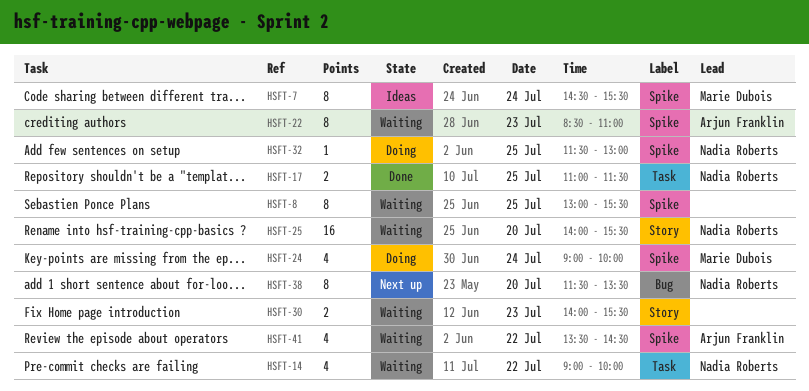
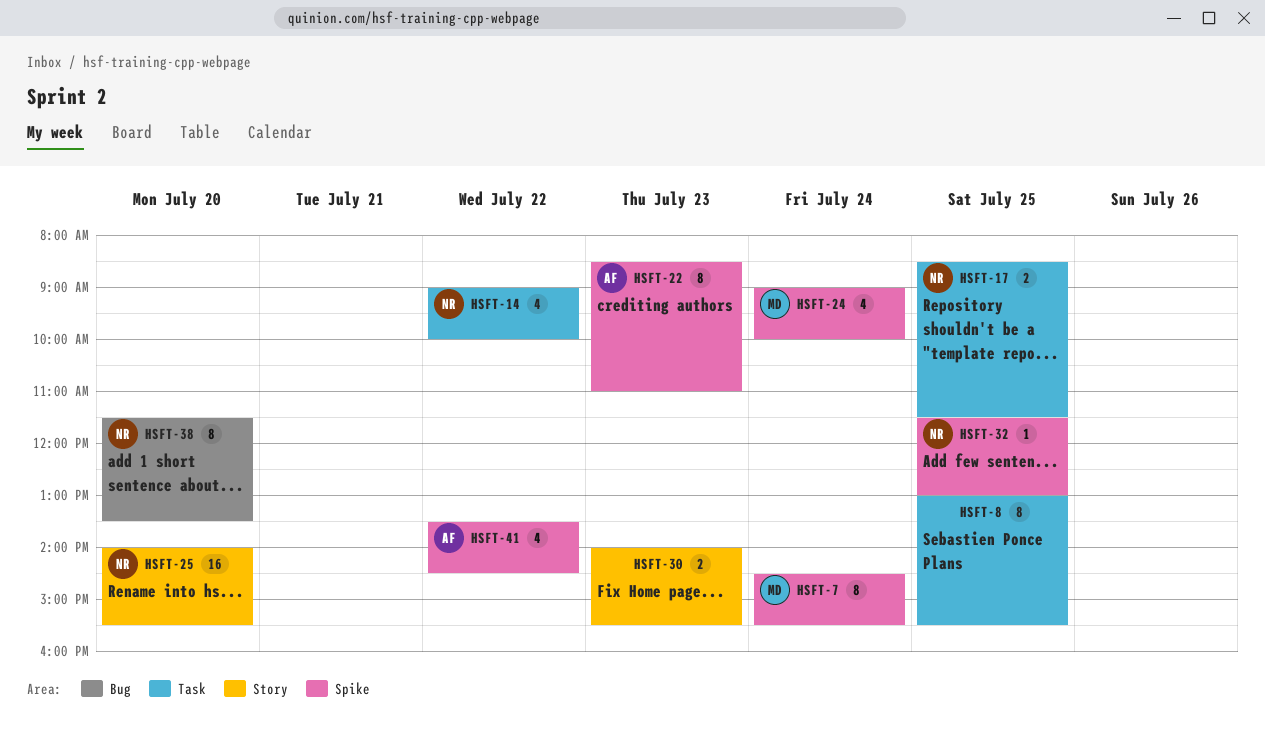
HSFT-8, label: Spike -> Task
HSFT-17, begins: 11:00 -> 08:30

